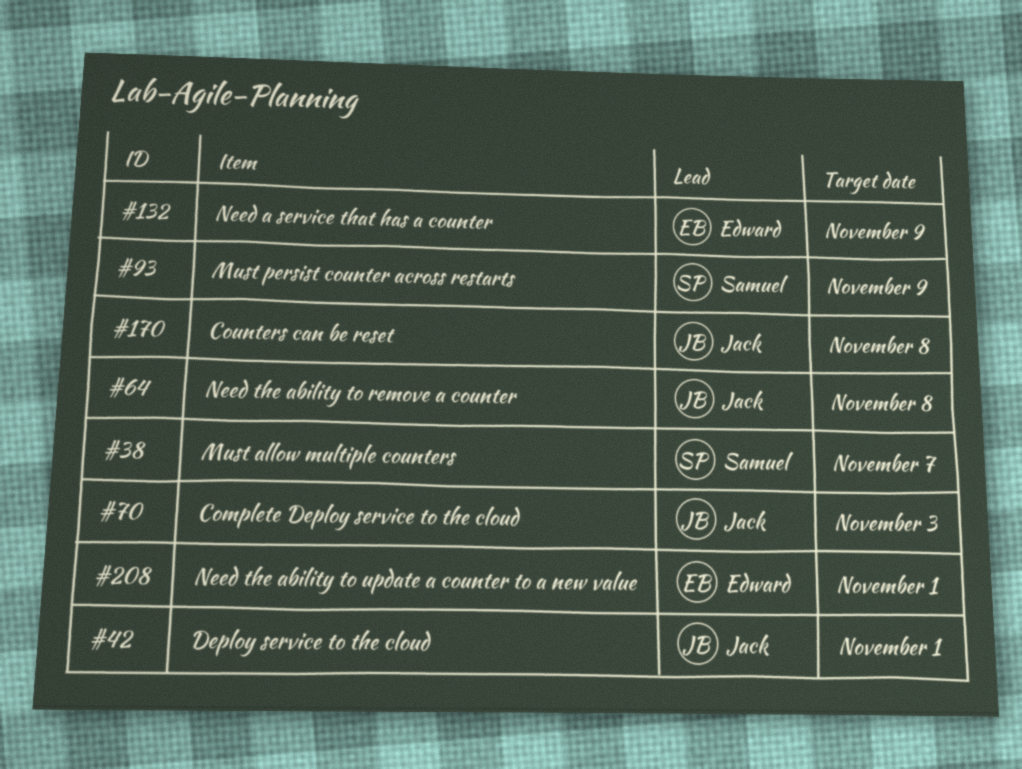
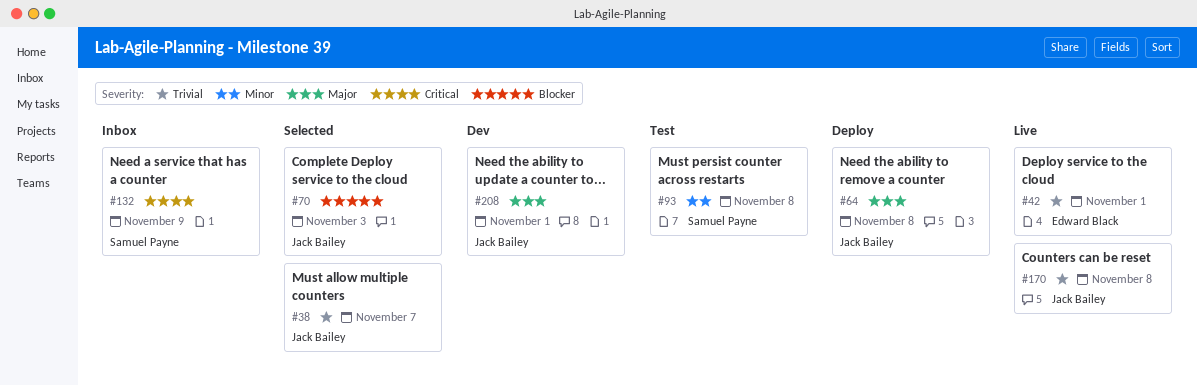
#38, owner: Samuel Payne -> Jack Bailey
#42, owner: Jack Bailey -> Edward Black
#93, due: Nov 9 -> Nov 8
#132, owner: Edward Black -> Samuel Payne
#208, owner: Edward Black -> Jack Bailey

